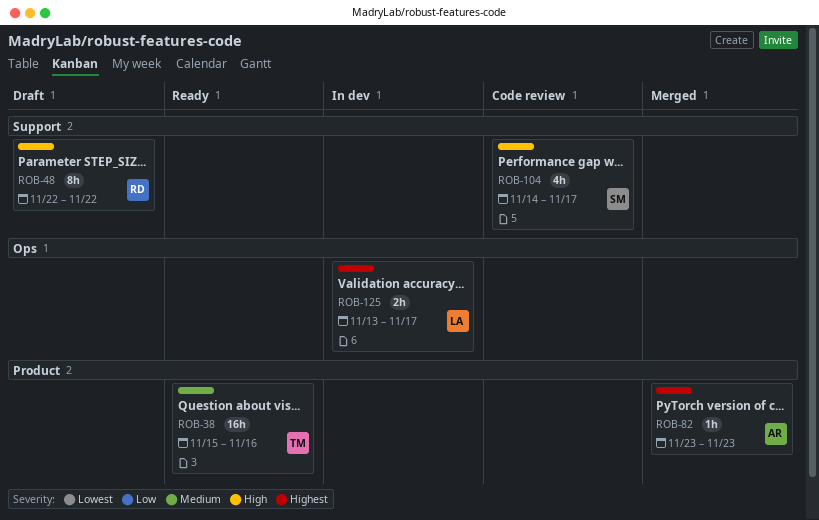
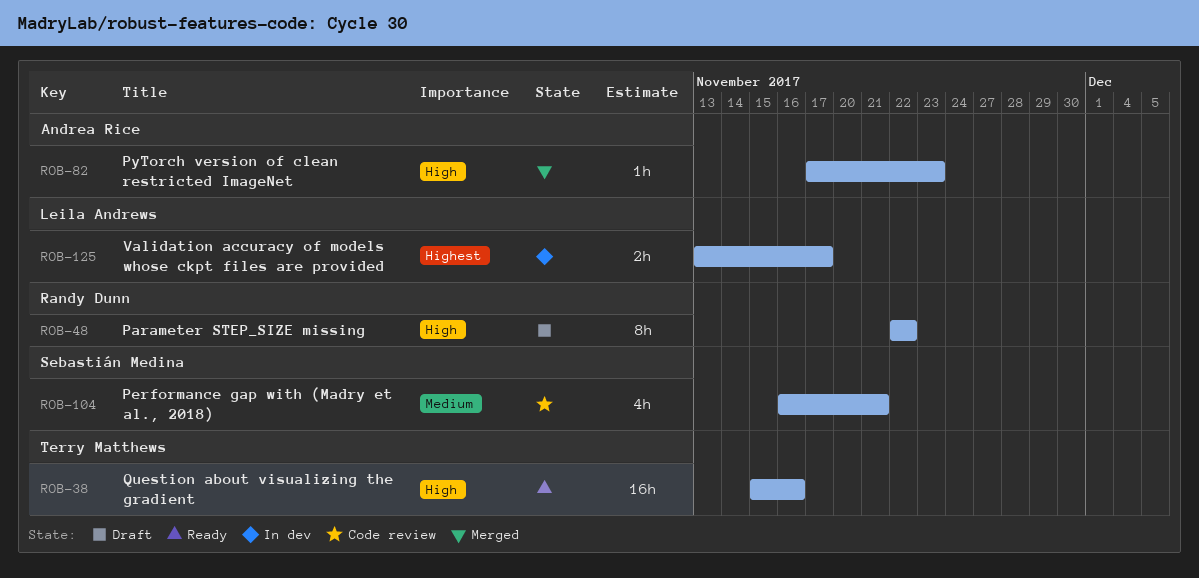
ROB-38, priority: Medium -> High
ROB-82, priority: Highest -> High
ROB-82, start: Nov 23 -> Nov 17
ROB-104, priority: High -> Medium
ROB-104, start: Nov 14 -> Nov 16
ROB-104, due: Nov 17 -> Nov 21

